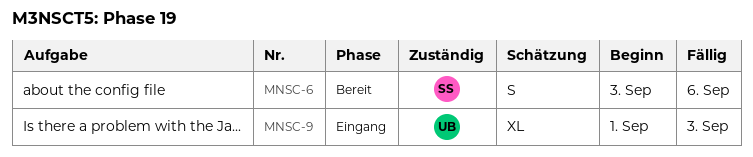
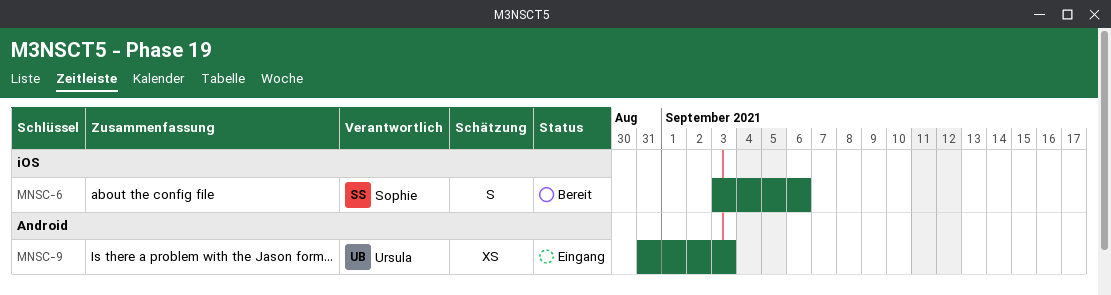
MNSC-9, estimate: XL -> XS
MNSC-9, start: Sep 1 -> Aug 31

